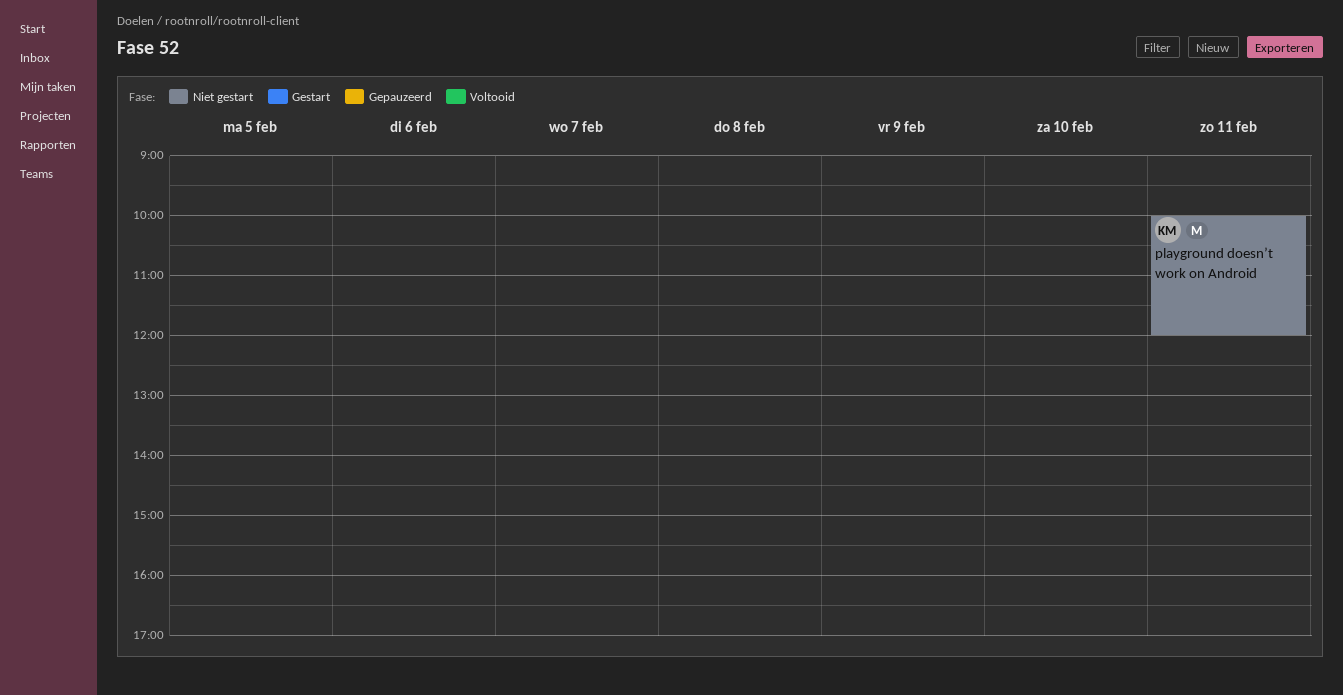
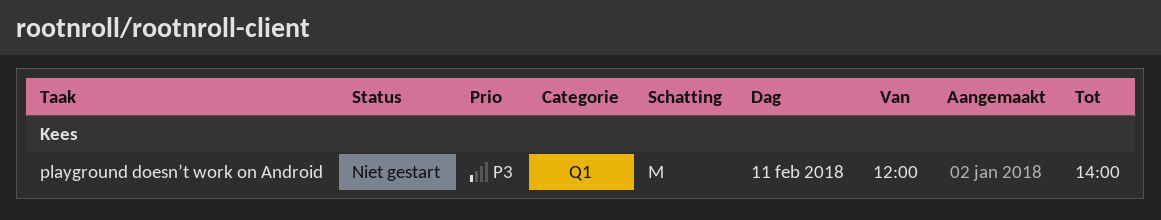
playground doesn’t work on Android, begins: 10:00 -> 12:00
playground doesn’t work on Android, ends: 12:00 -> 14:00

